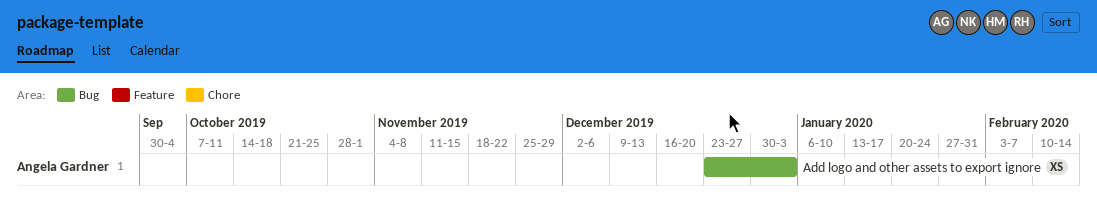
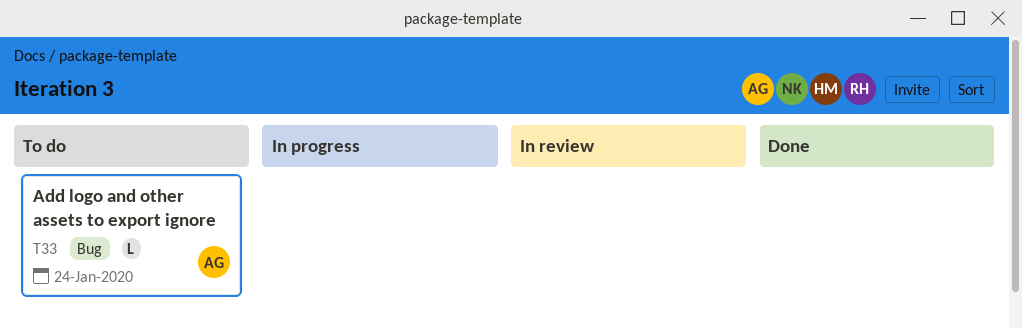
Add logo and other assets to export ignore, estimate: XS -> L
Add logo and other assets to export ignore, due: Jan 3 -> Jan 24

